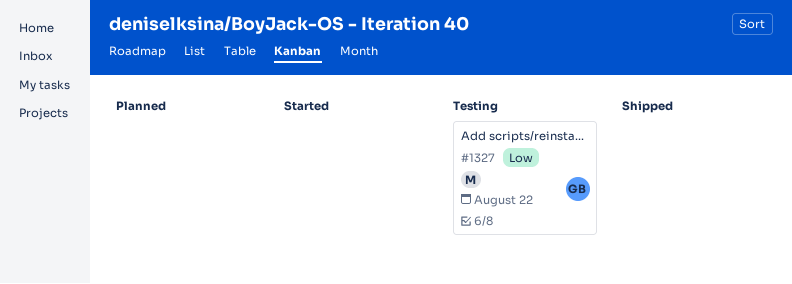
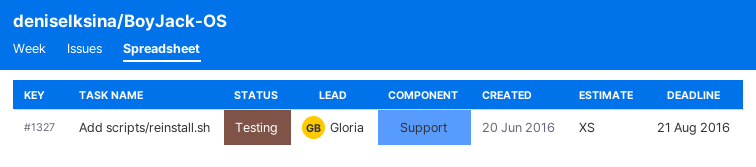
#1327, estimate: M -> XS
#1327, due: Aug 22 -> Aug 21

